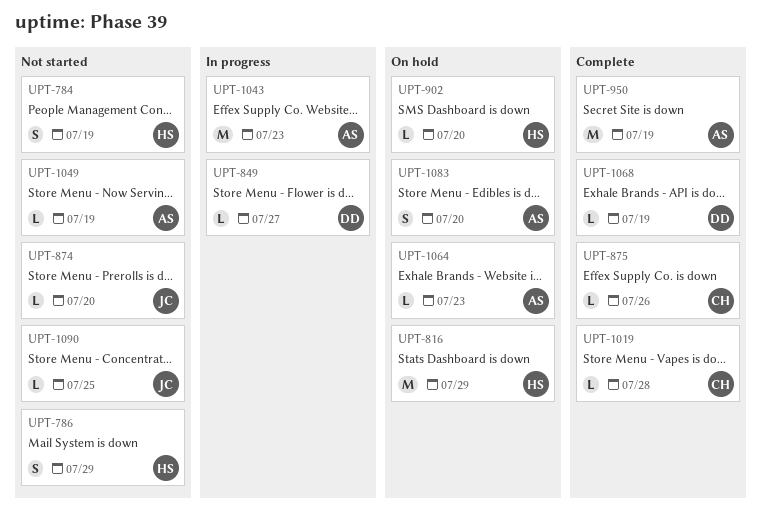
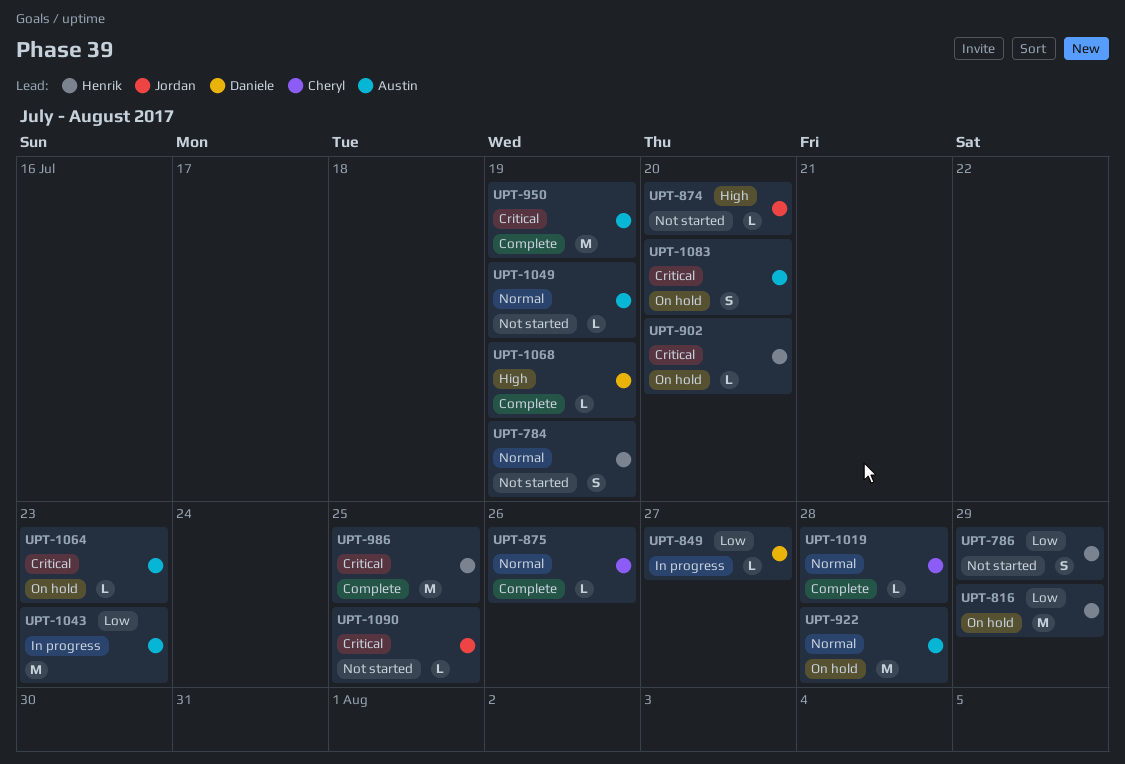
UPT-922: none -> present
UPT-986: none -> present

